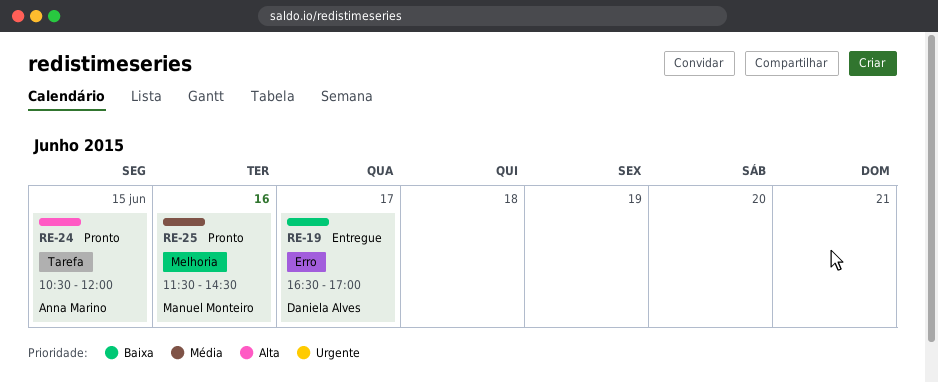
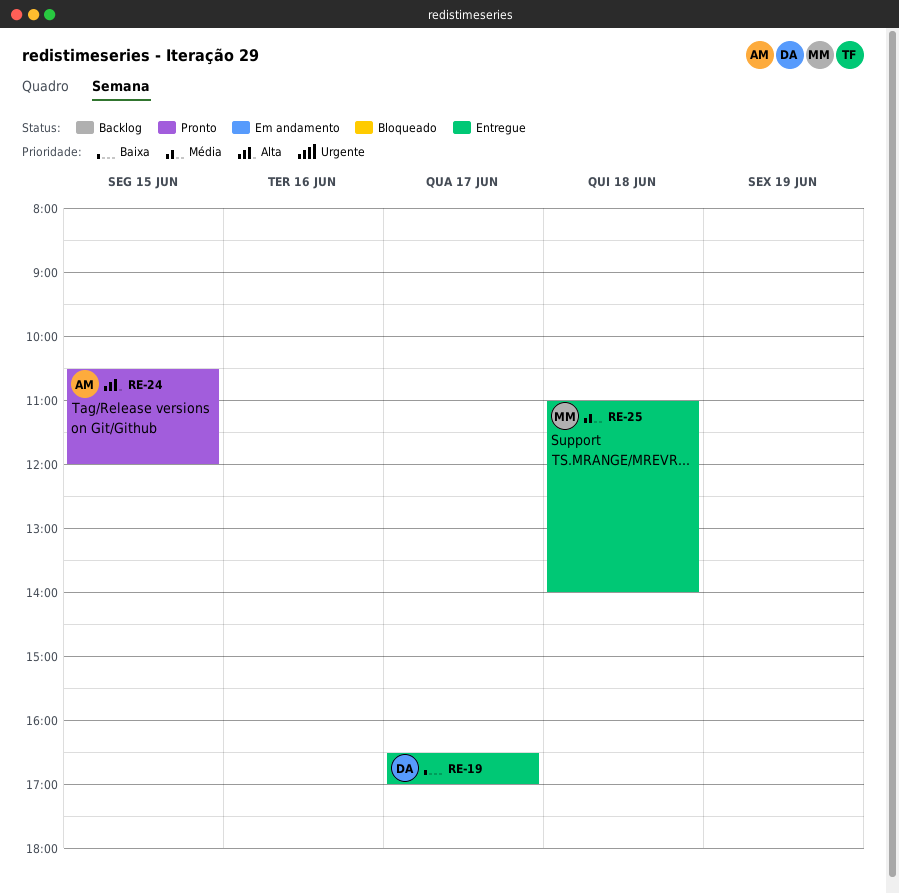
RE-25, status: Pronto -> Entregue
RE-25, day: Jun 16 -> Jun 18
RE-25, begins: 11:30 -> 11:00
RE-25, ends: 14:30 -> 14:00

